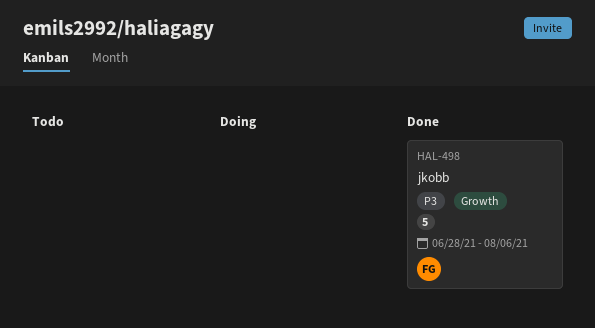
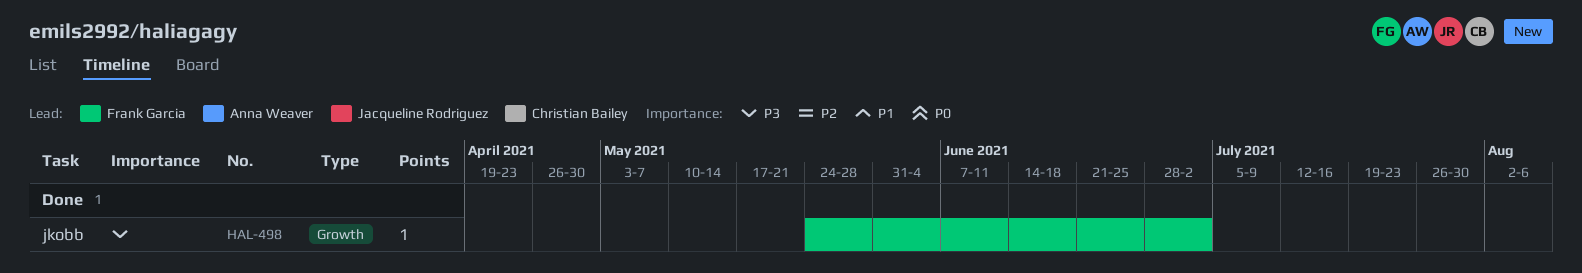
HAL-498, estimate: 5 -> 1
HAL-498, start: Jun 28 -> May 24
HAL-498, due: Aug 6 -> Jul 2

